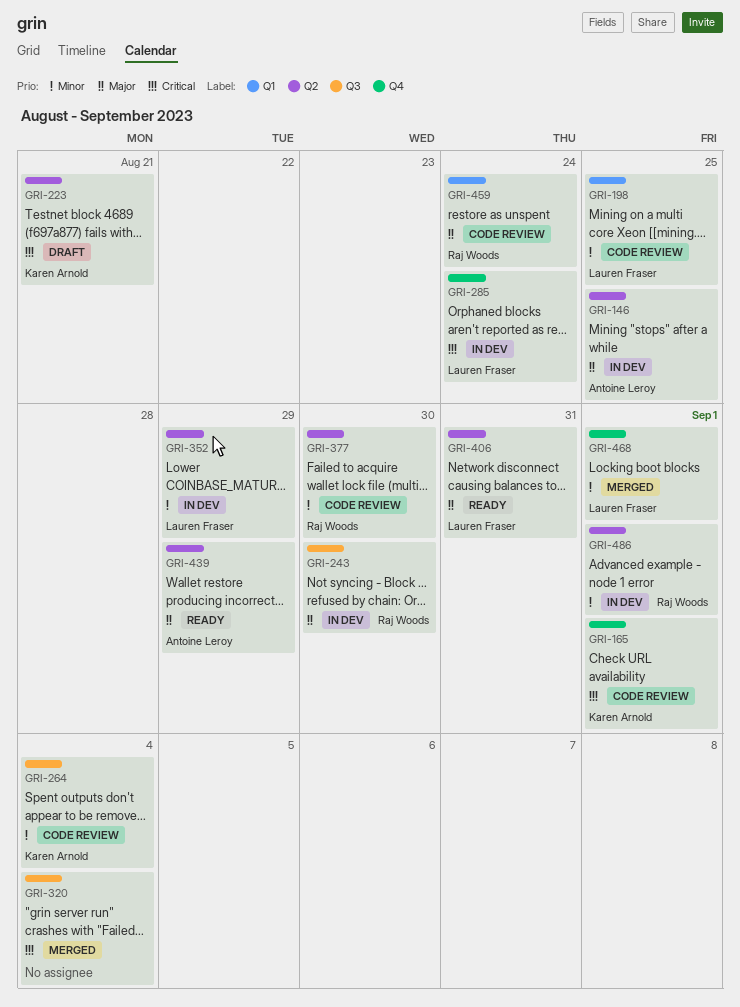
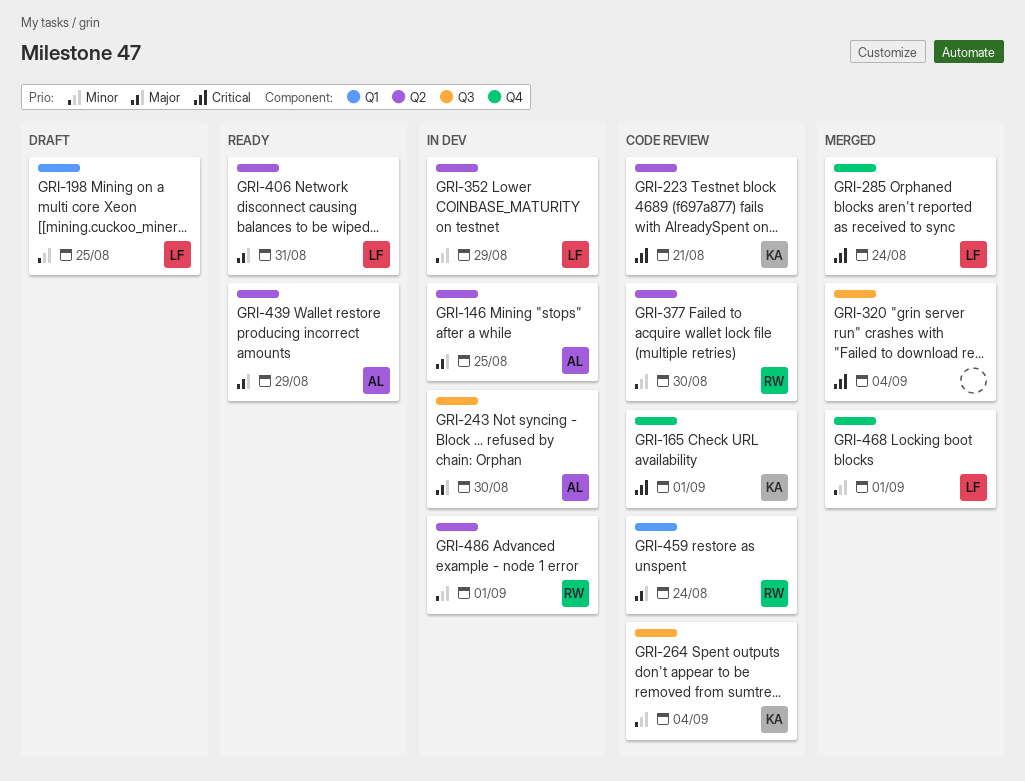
GRI-198, status: Code review -> Draft
GRI-223, status: Draft -> Code review
GRI-243, owner: Raj Woods -> Antoine Leroy
GRI-285, status: In dev -> Merged

